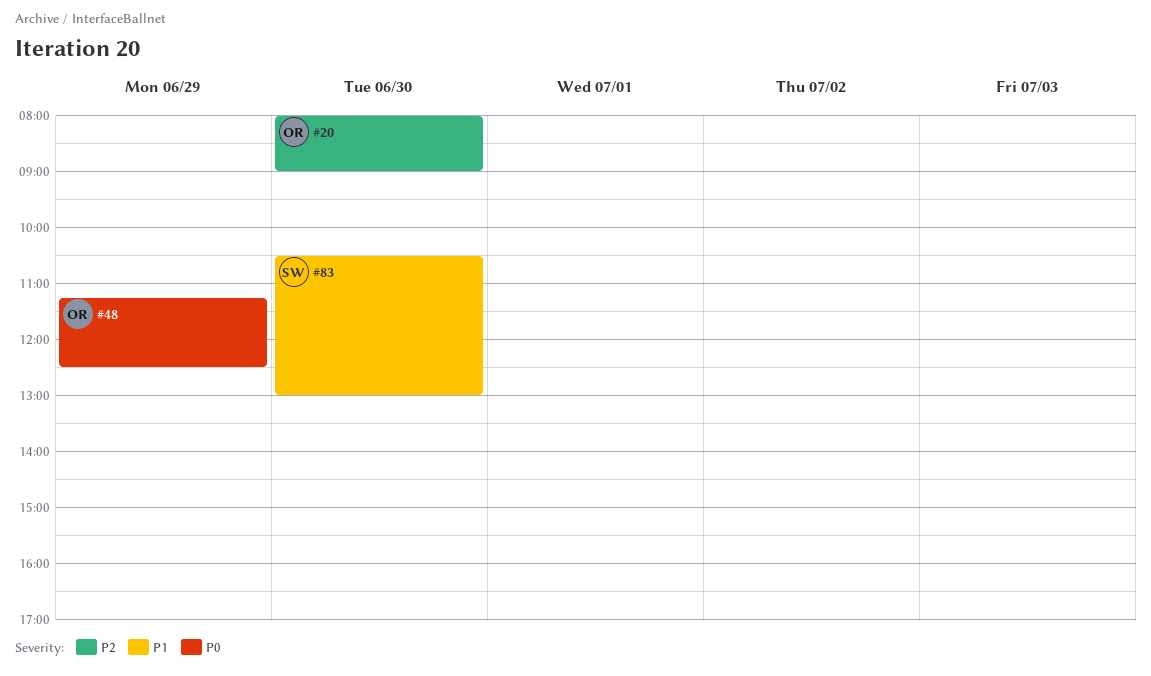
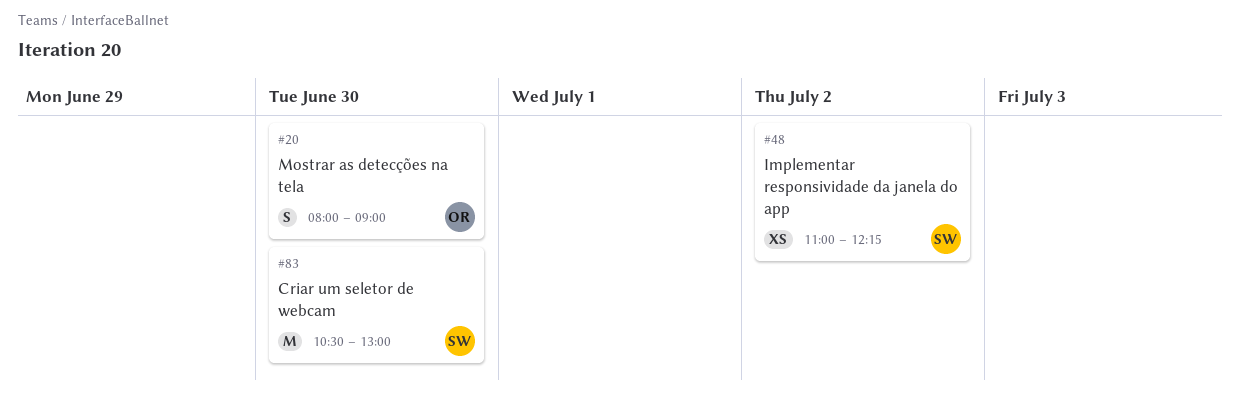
#48, owner: OR -> SW
#48, day: Jun 29 -> Jul 2
#48, begins: 11:15 -> 11:00
#48, ends: 12:30 -> 12:15

